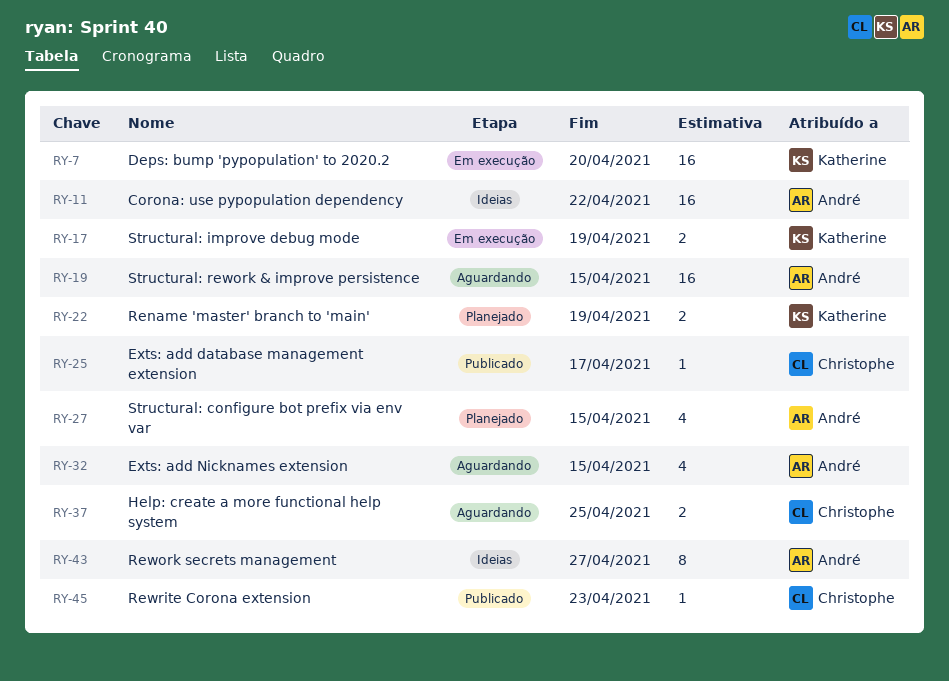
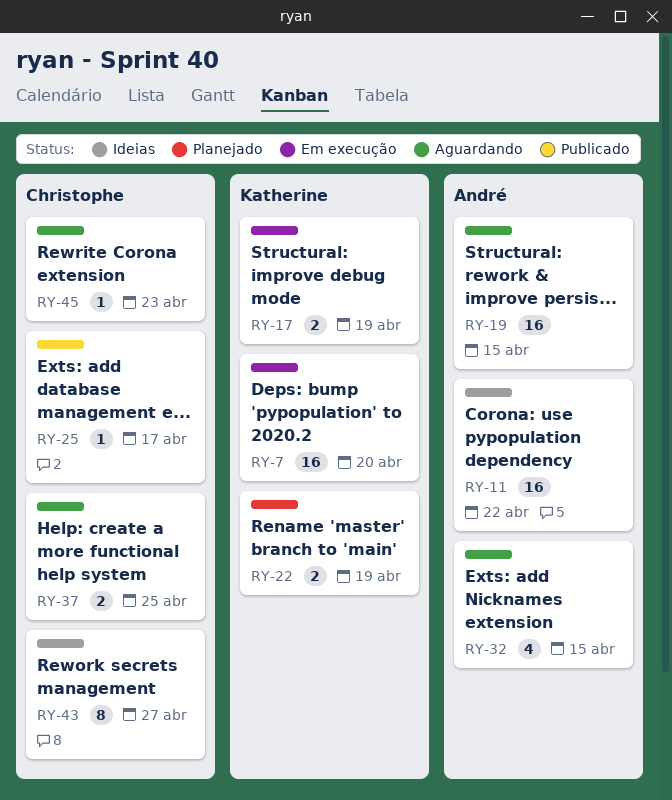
RY-27: present -> none
RY-43, owner: André -> Christophe
RY-45, status: Publicado -> Aguardando

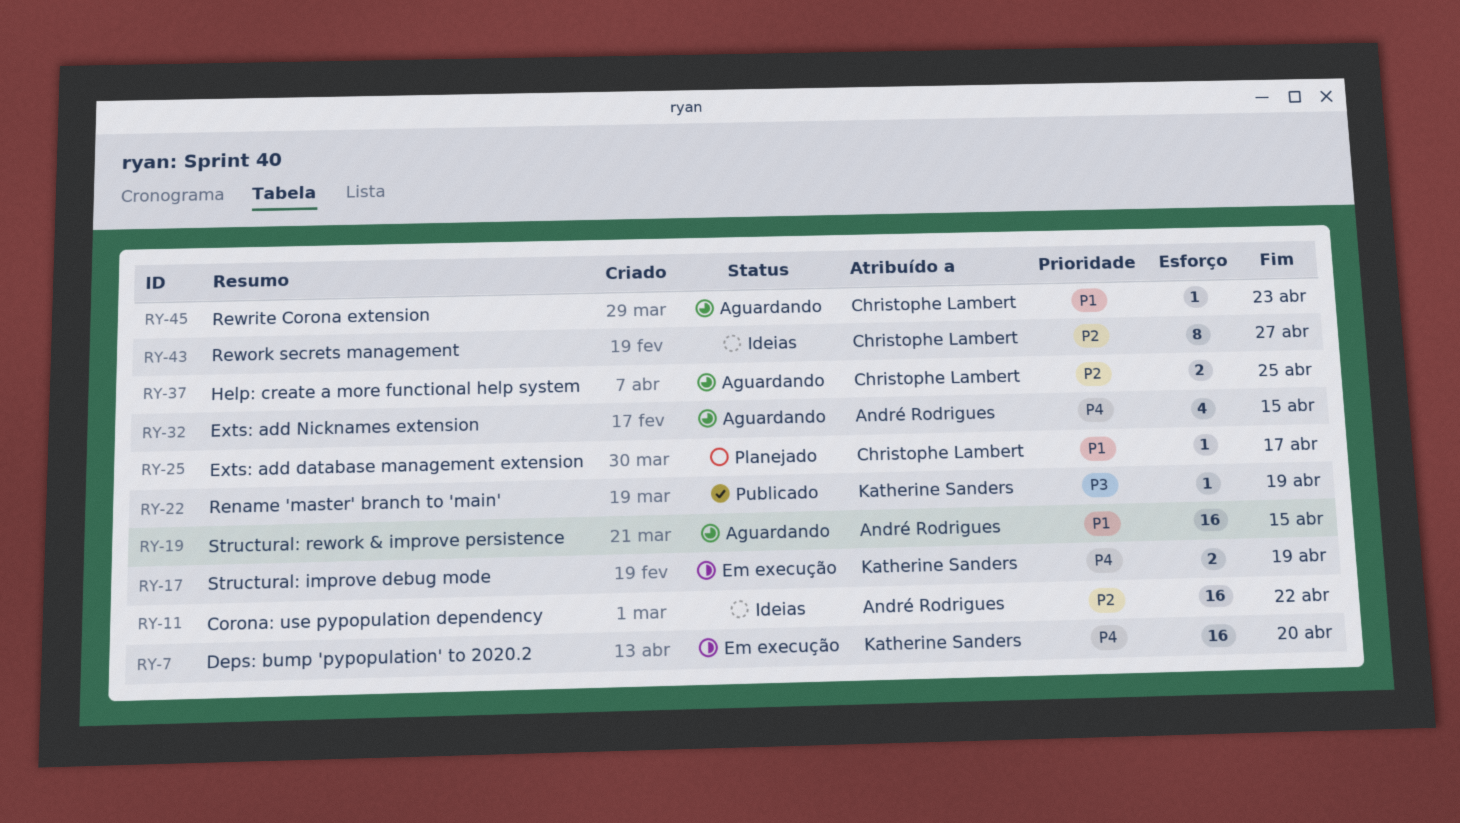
RY-22, status: Planejado -> Publicado
RY-22, estimate: 2 -> 1
RY-25, status: Publicado -> Planejado

